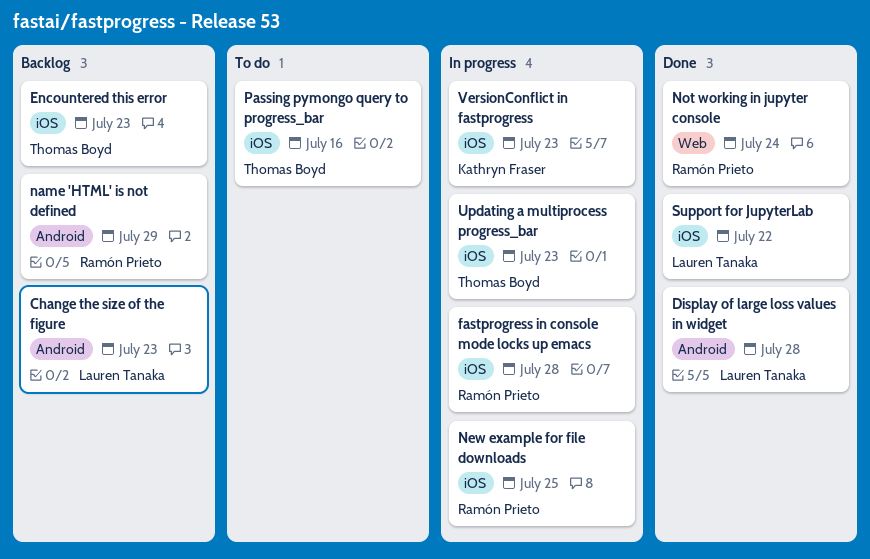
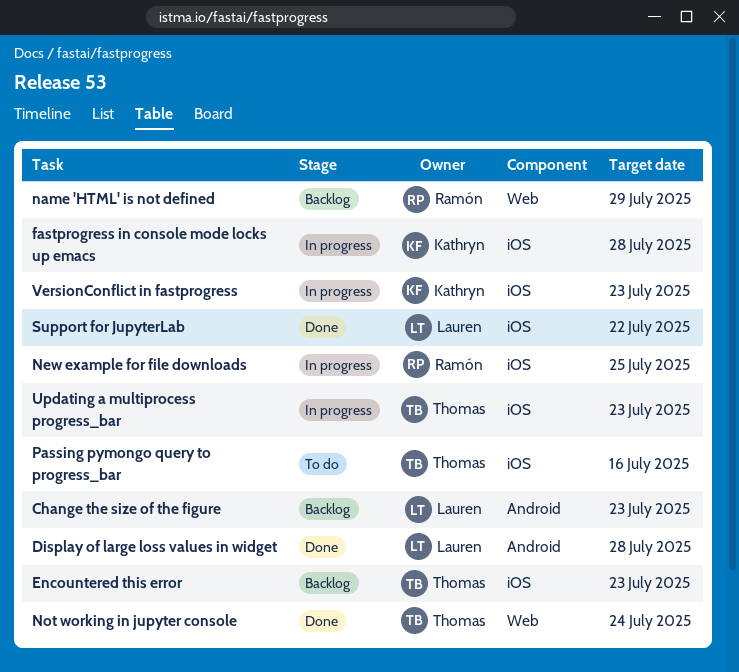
fastprogress in console mode locks up emacs, owner: Ramón Prieto -> Kathryn Fraser
name 'HTML' is not defined, label: Android -> Web
Not working in jupyter console, owner: Ramón Prieto -> Thomas Boyd

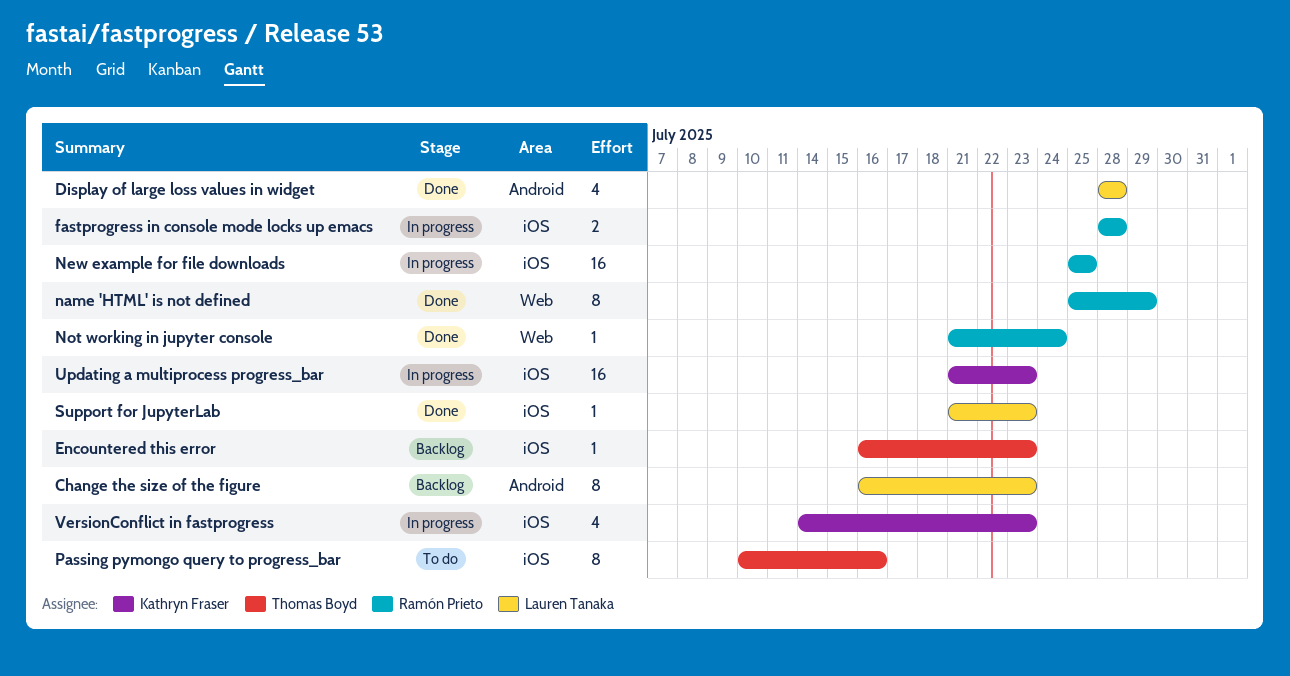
fastprogress in console mode locks up emacs, owner: Kathryn Fraser -> Ramón Prieto
name 'HTML' is not defined, status: Backlog -> Done
Not working in jupyter console, owner: Thomas Boyd -> Ramón Prieto
Support for JupyterLab, due: Jul 22 -> Jul 23
Updating a multiprocess progress_bar, owner: Thomas Boyd -> Kathryn Fraser

